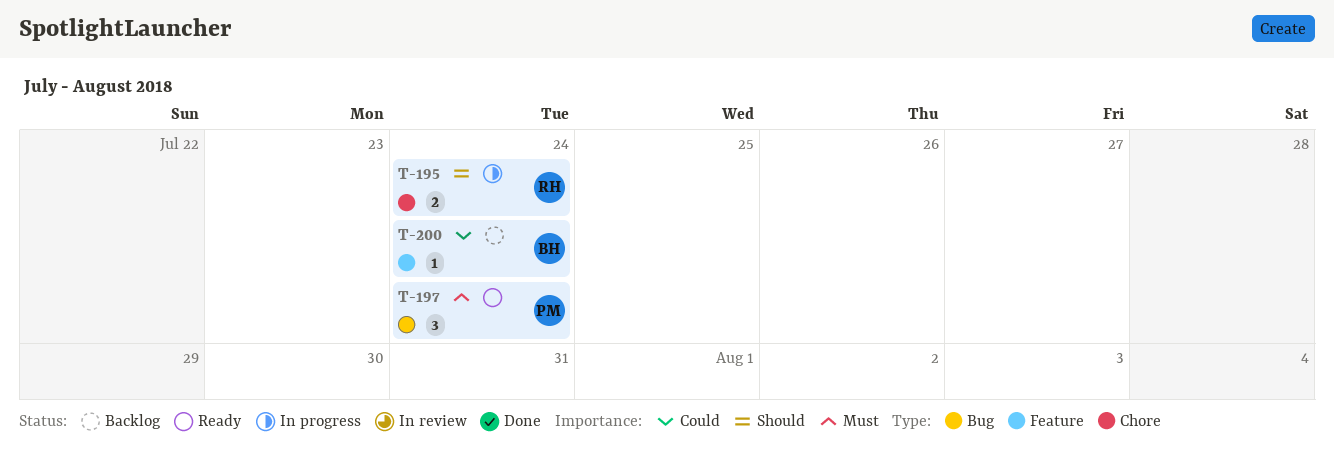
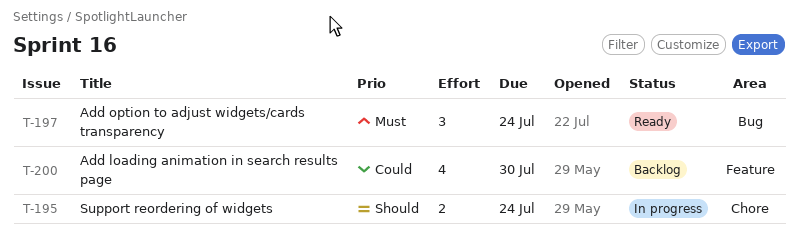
T-200, estimate: 1 -> 4
T-200, due: Jul 24 -> Jul 30

